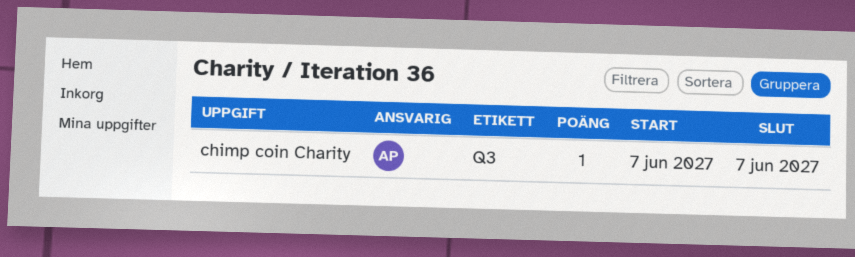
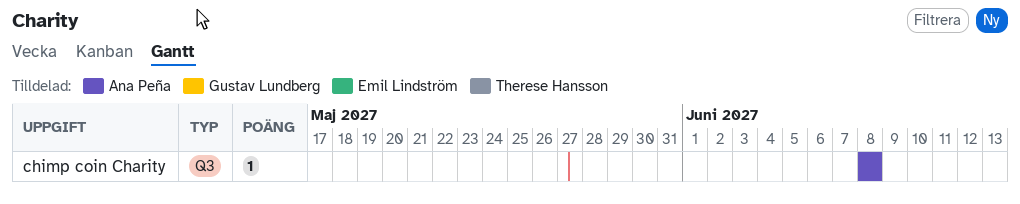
chimp coin Charity, start: Jun 7 -> Jun 8
chimp coin Charity, due: Jun 7 -> Jun 8

